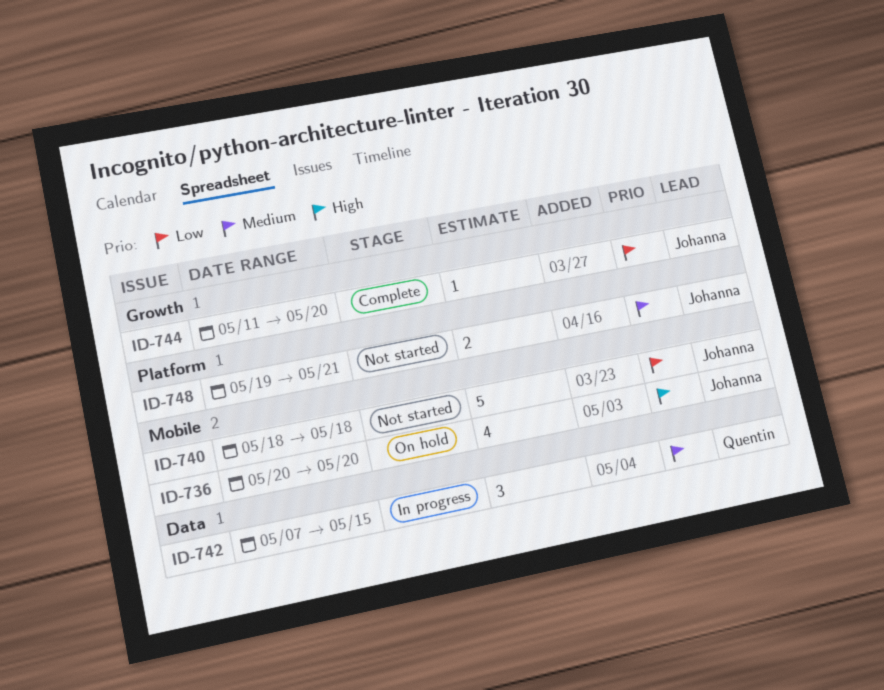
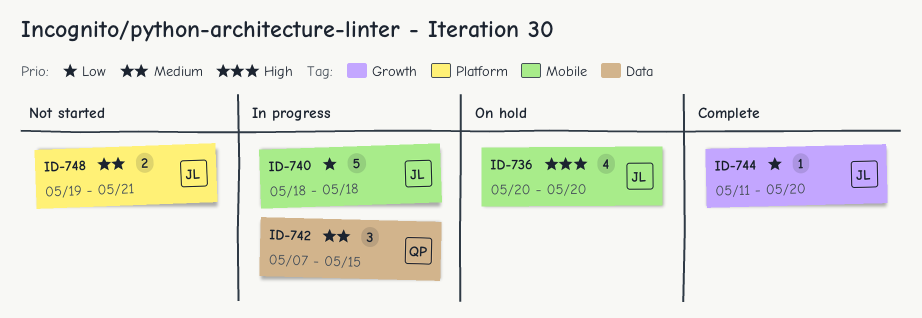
ID-740, status: Not started -> In progress

